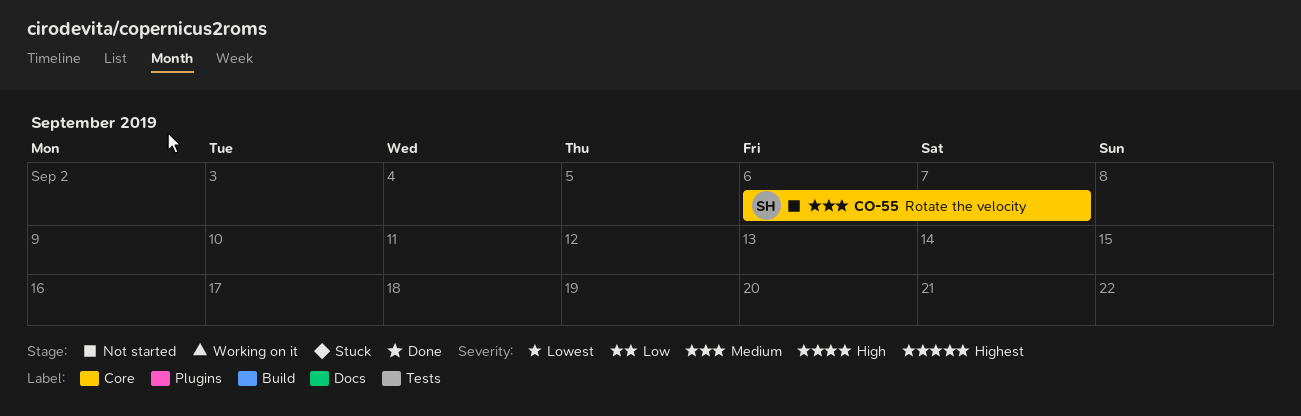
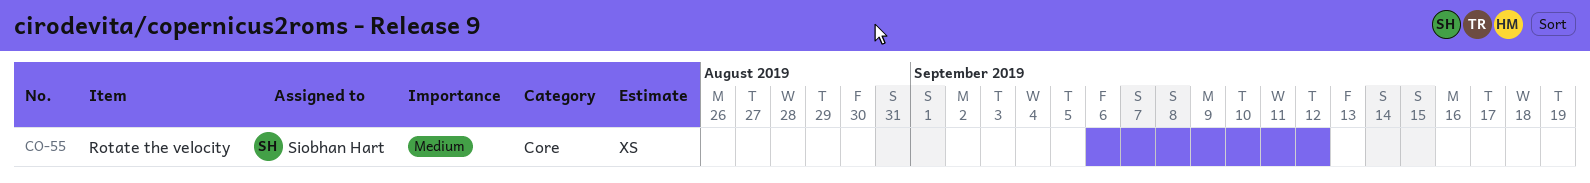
CO-55, due: Sep 7 -> Sep 12

